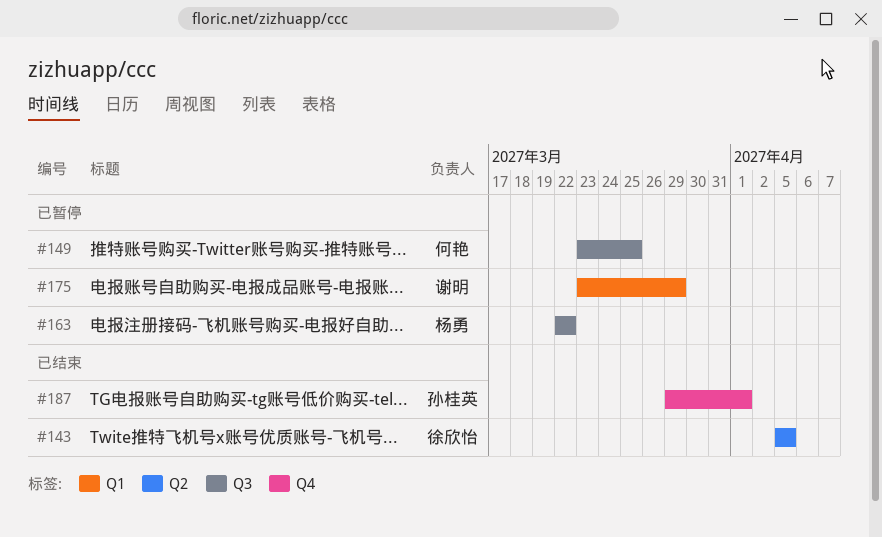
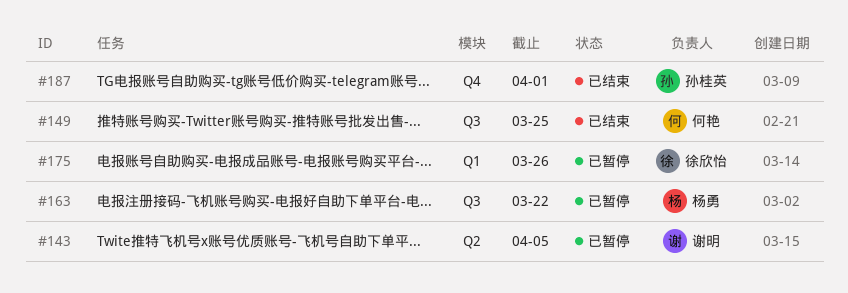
#143, status: 已结束 -> 已暂停
#143, owner: 徐欣怡 -> 谢明
#149, status: 已暂停 -> 已结束
#175, owner: 谢明 -> 徐欣怡
#175, due: Mar 29 -> Mar 26

